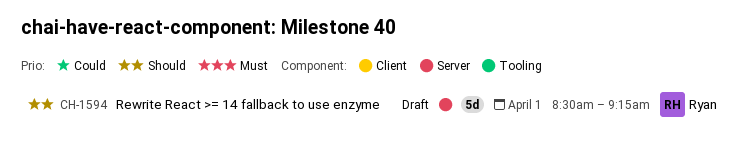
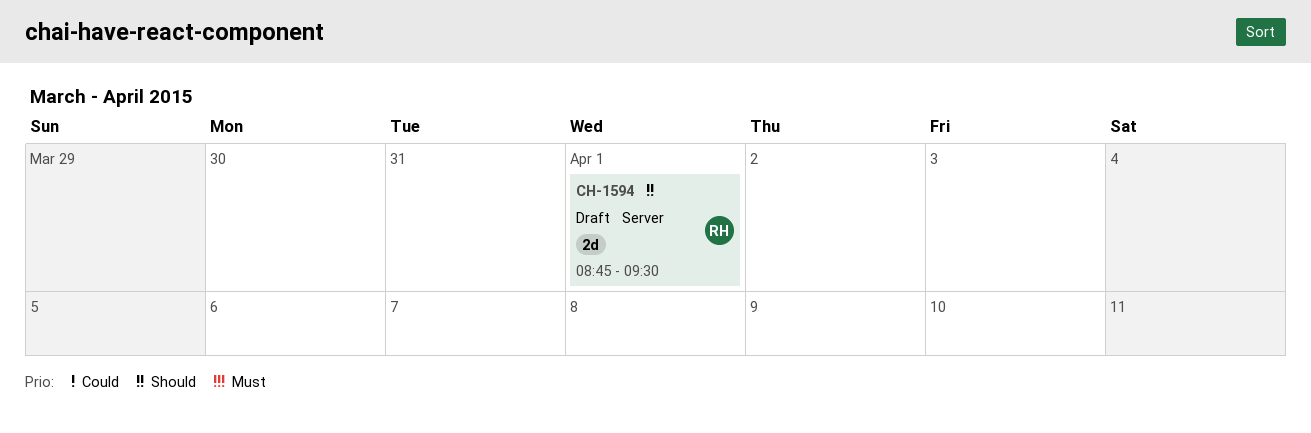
CH-1594, estimate: 5d -> 2d
CH-1594, begins: 08:30 -> 08:45
CH-1594, ends: 09:15 -> 09:30

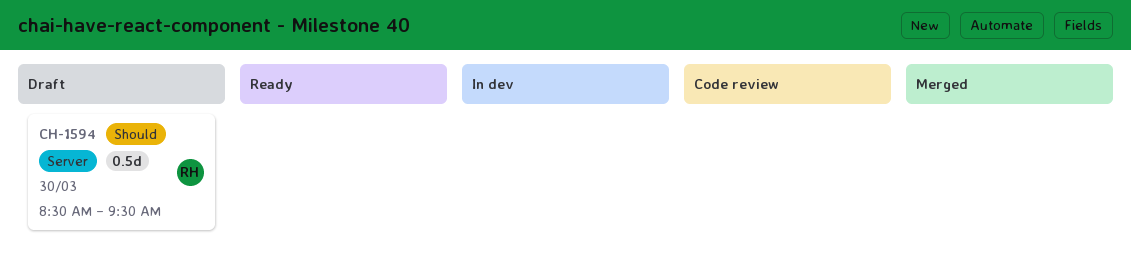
CH-1594, estimate: 2d -> 0.5d
CH-1594, day: Apr 1 -> Mar 30
CH-1594, begins: 08:45 -> 08:30

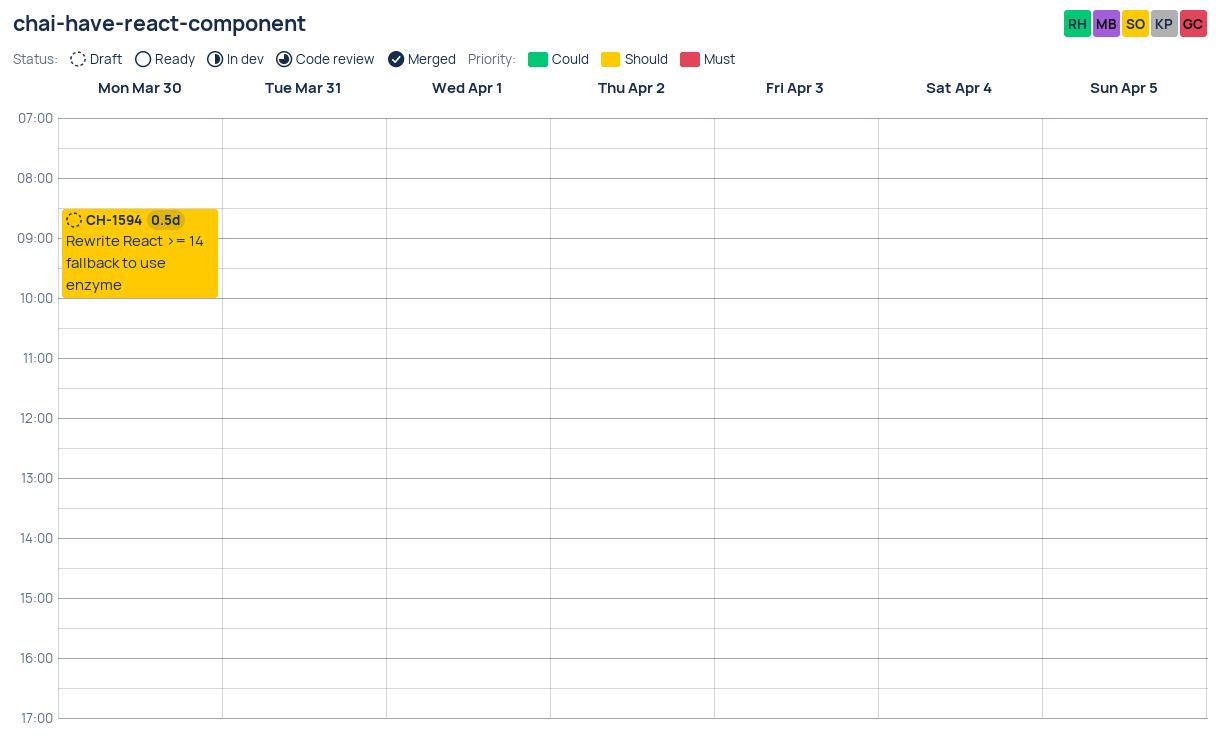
CH-1594, ends: 09:30 -> 10:00

